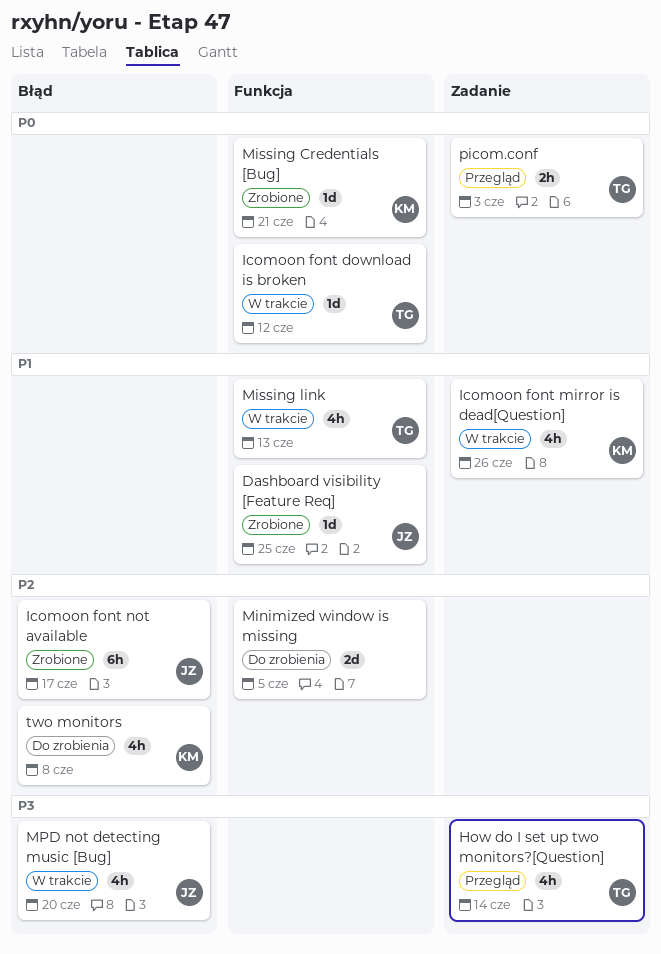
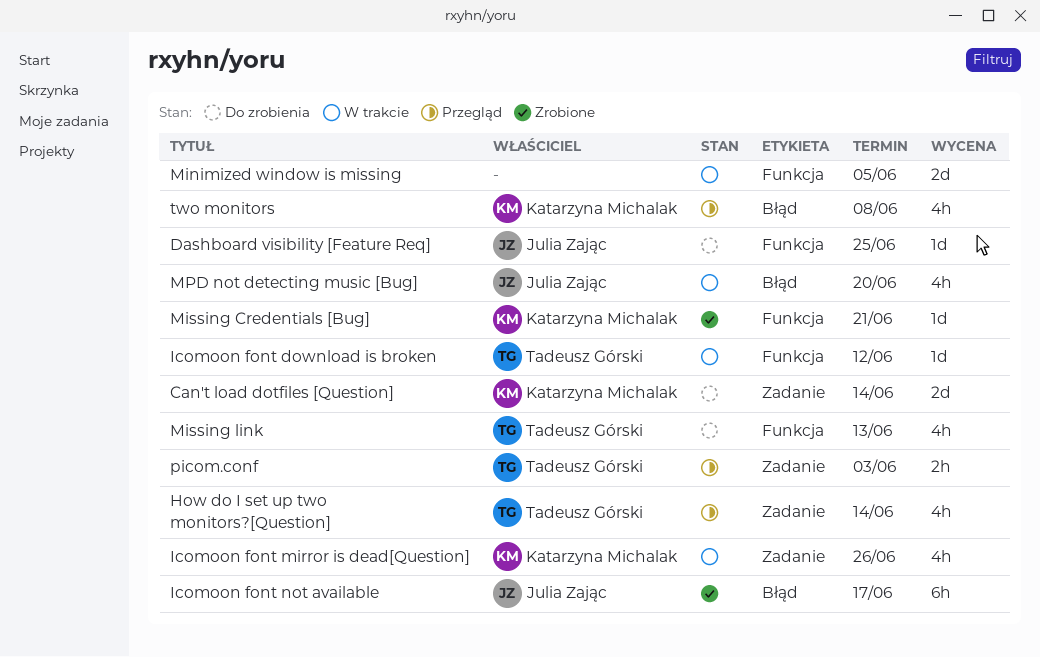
Can't load dotfiles [Question]: none -> present
Dashboard visibility [Feature Req], status: Zrobione -> Do zrobienia
Minimized window is missing, status: Do zrobienia -> W trakcie
Missing link, status: W trakcie -> Do zrobienia
two monitors, status: Do zrobienia -> Przegląd

